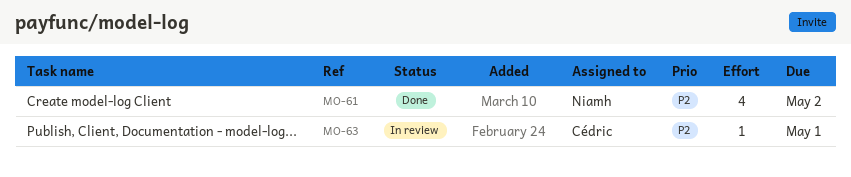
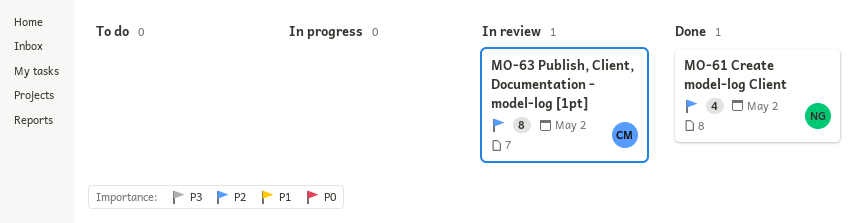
MO-63, estimate: 1 -> 8
MO-63, due: May 1 -> May 2

